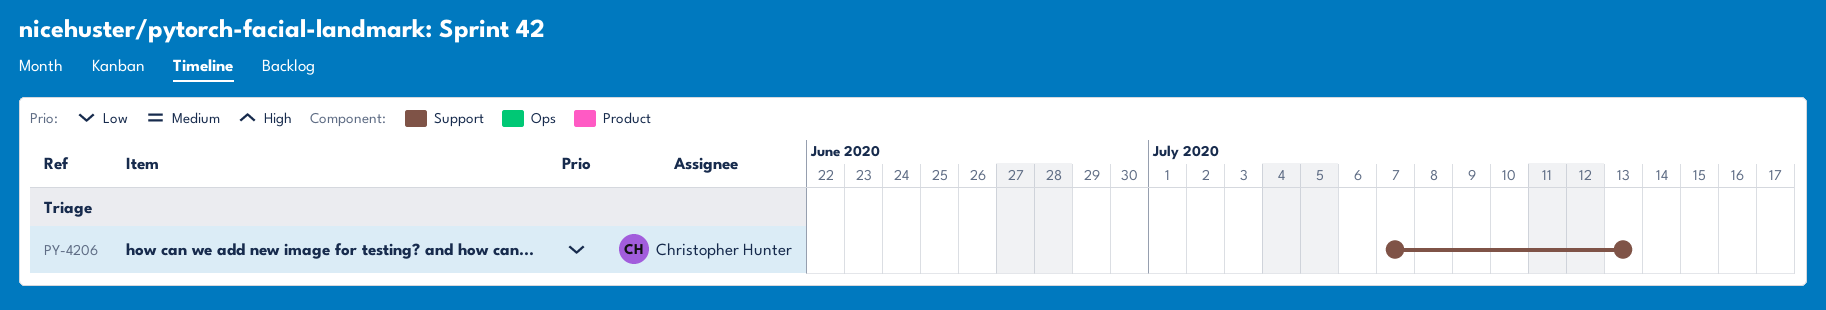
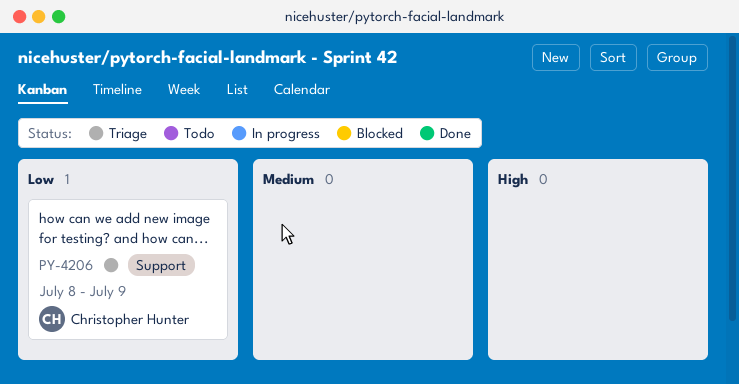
PY-4206, start: Jul 7 -> Jul 8
PY-4206, due: Jul 13 -> Jul 9

